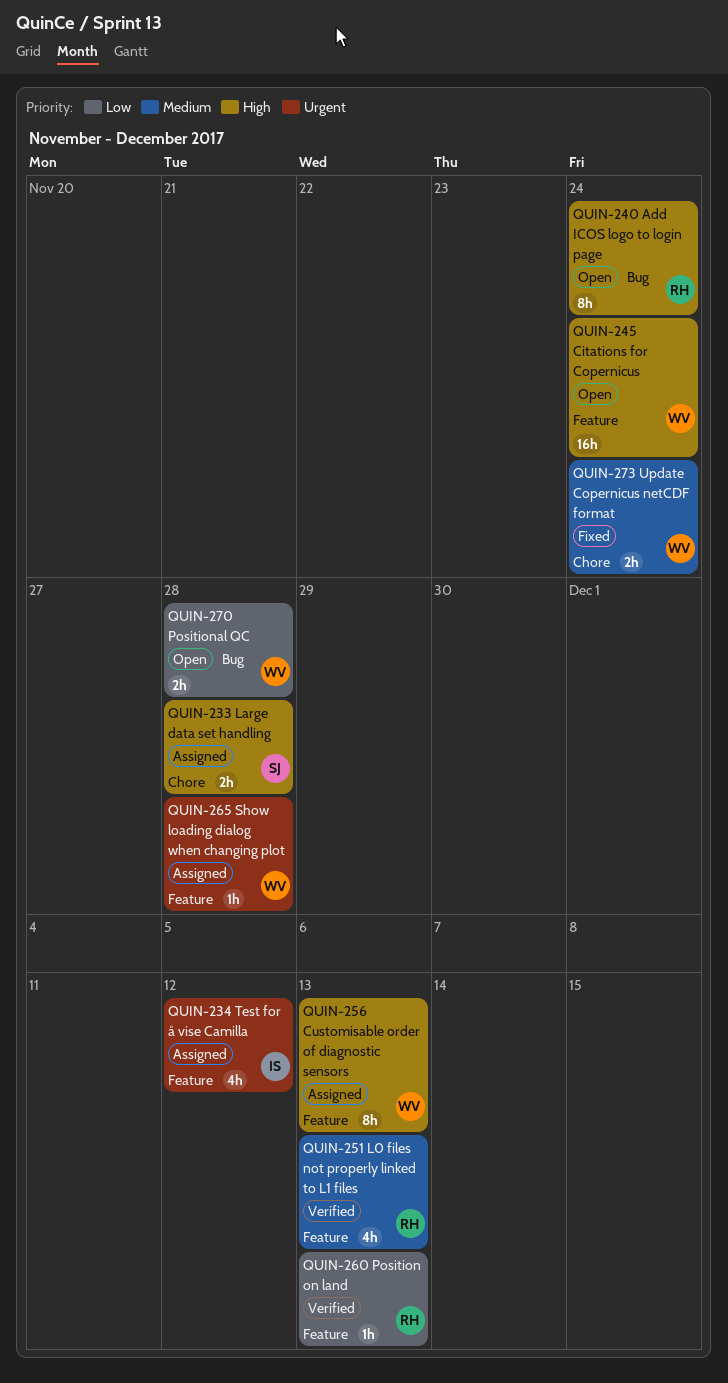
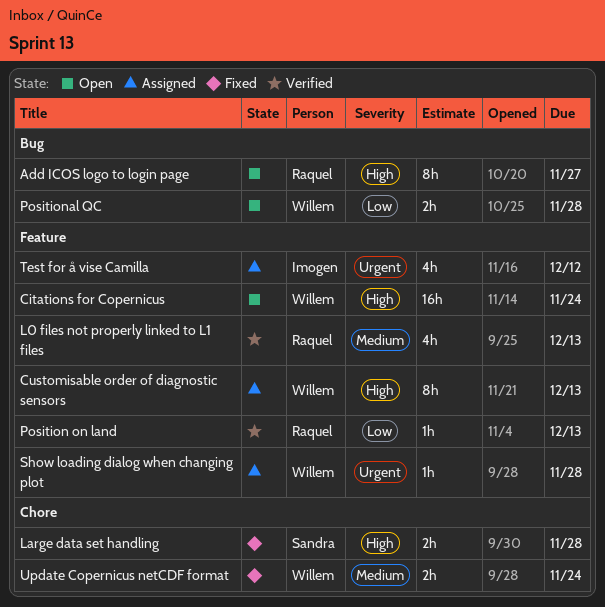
Add ICOS logo to login page, due: Nov 24 -> Nov 27
Large data set handling, status: Assigned -> Fixed

